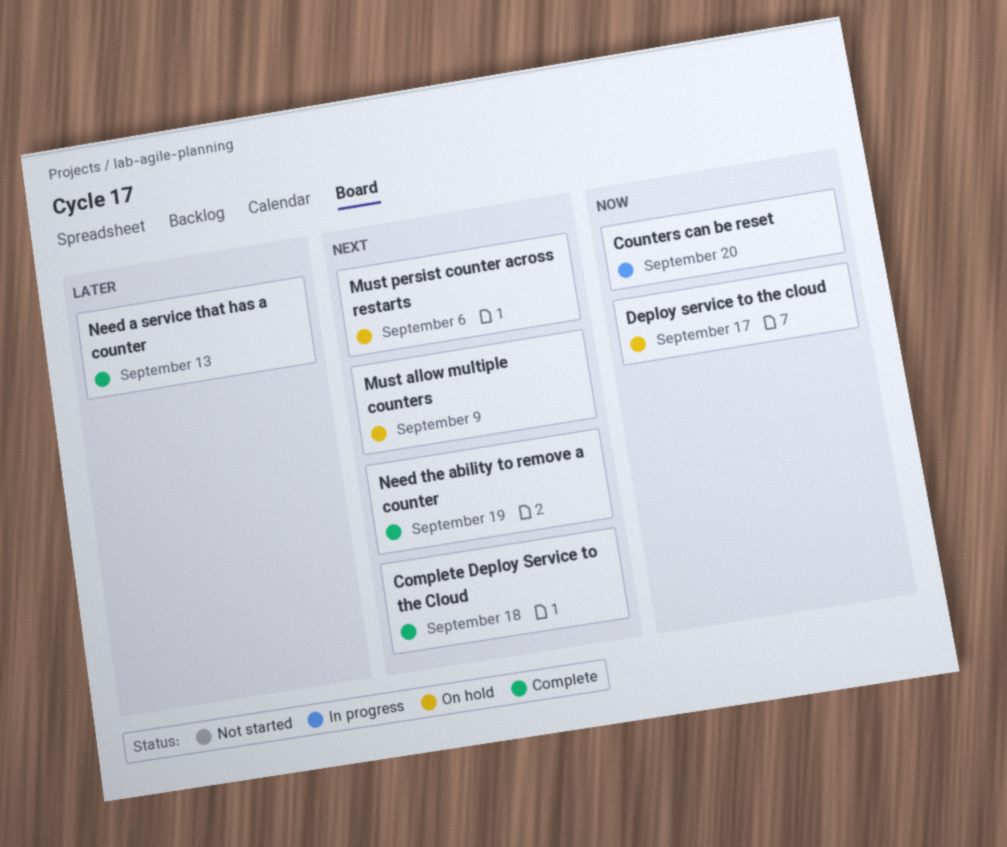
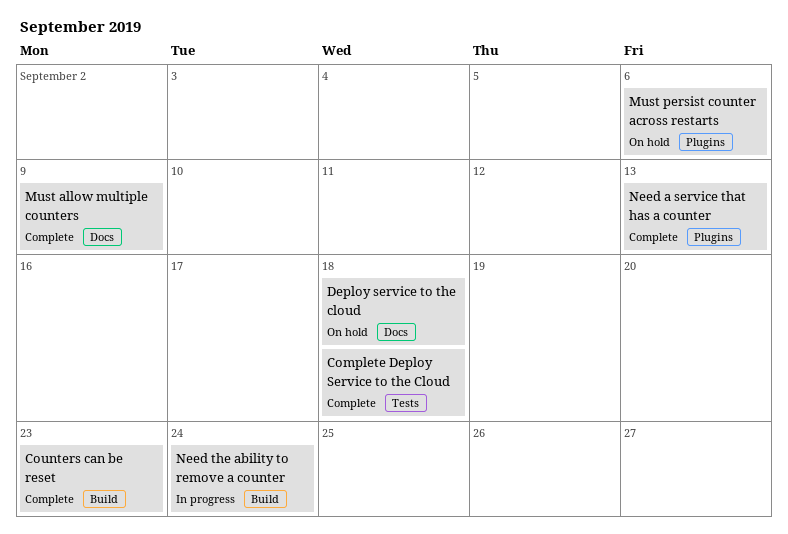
Counters can be reset, status: In progress -> Complete
Counters can be reset, due: Sep 20 -> Sep 23
Deploy service to the cloud, due: Sep 17 -> Sep 18
Must allow multiple counters, status: On hold -> Complete
Need the ability to remove a counter, status: Complete -> In progress
Need the ability to remove a counter, due: Sep 19 -> Sep 24

